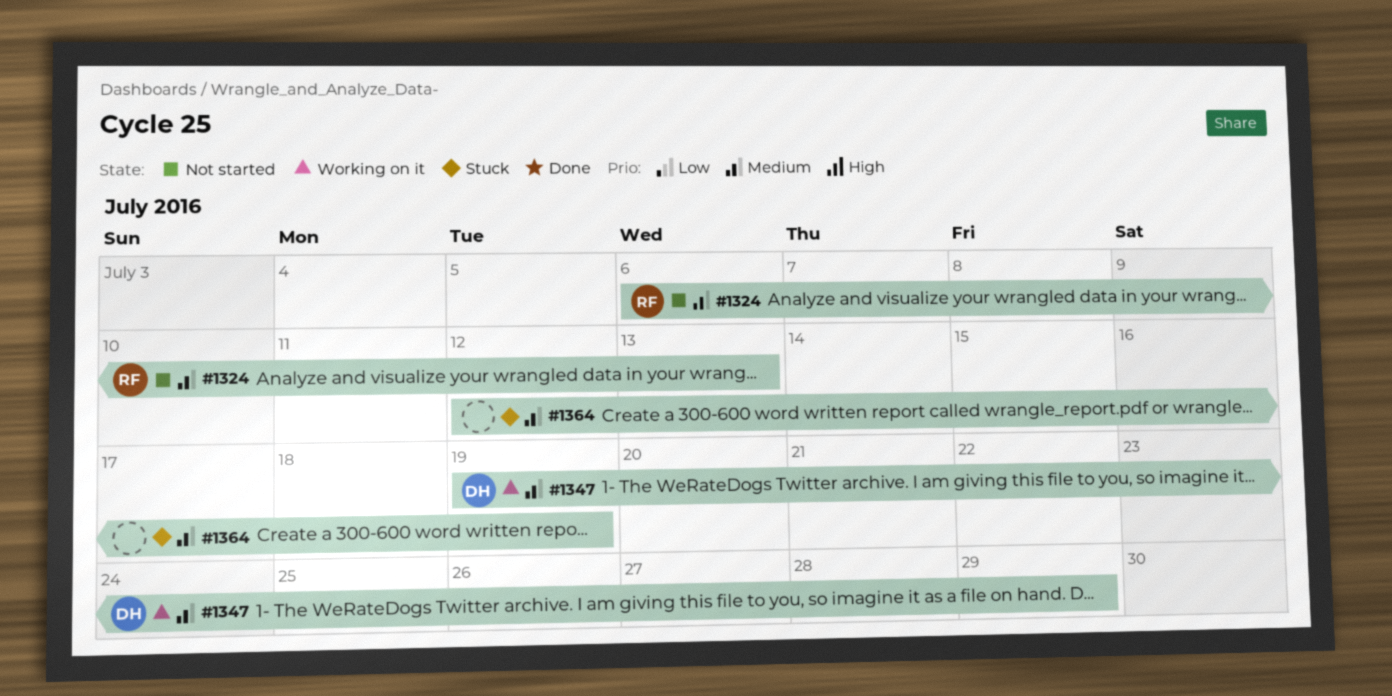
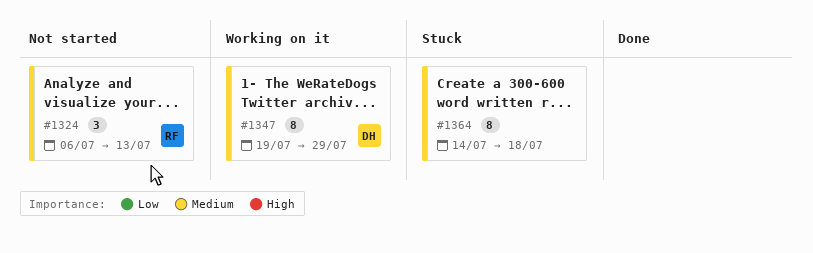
#1364, start: Jul 12 -> Jul 14
#1364, due: Jul 19 -> Jul 18

